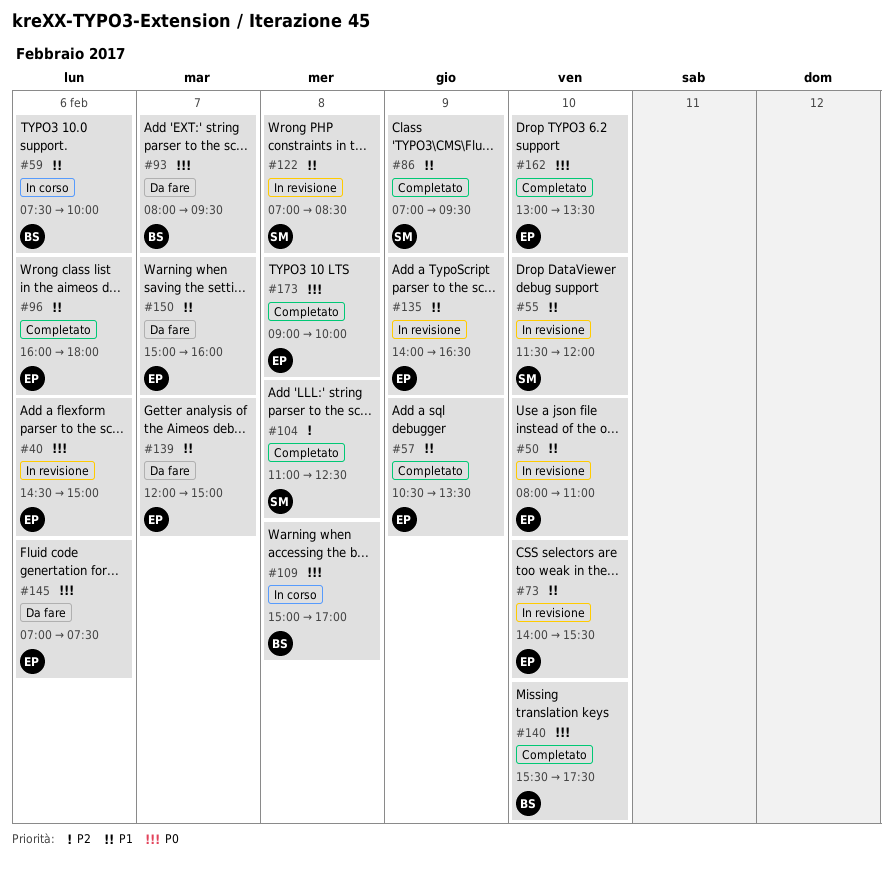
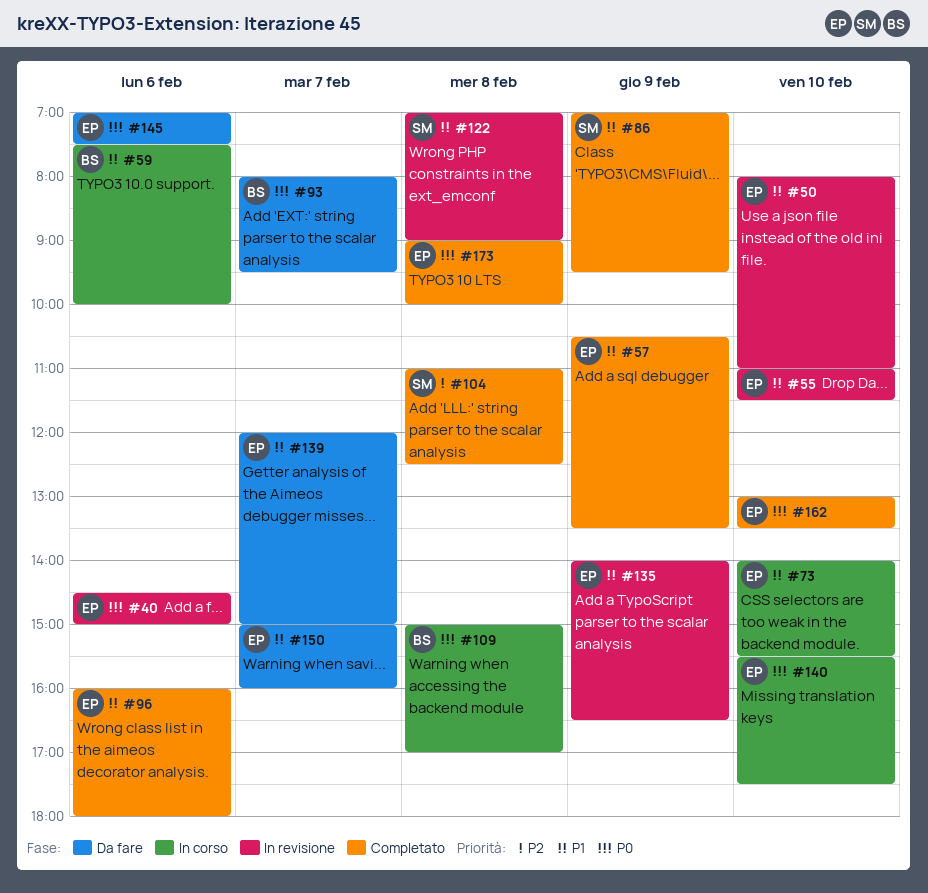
#55, owner: SM -> EP
#55, begins: 11:30 -> 11:00
#55, ends: 12:00 -> 11:30
#73, status: In revisione -> In corso
#122, ends: 08:30 -> 09:00
#140, status: Completato -> In corso
#140, owner: BS -> EP

